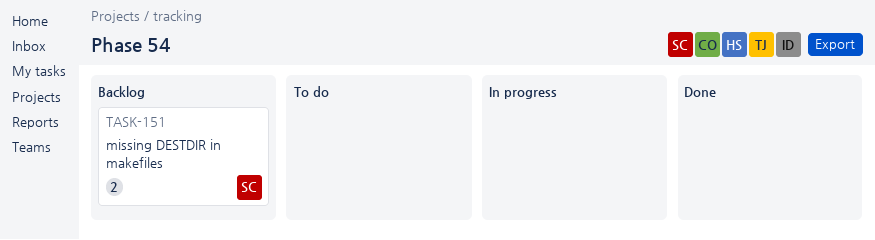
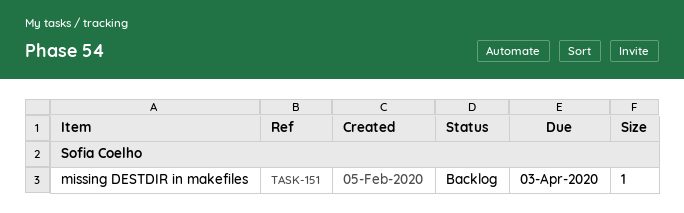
TASK-151, estimate: 2 -> 1

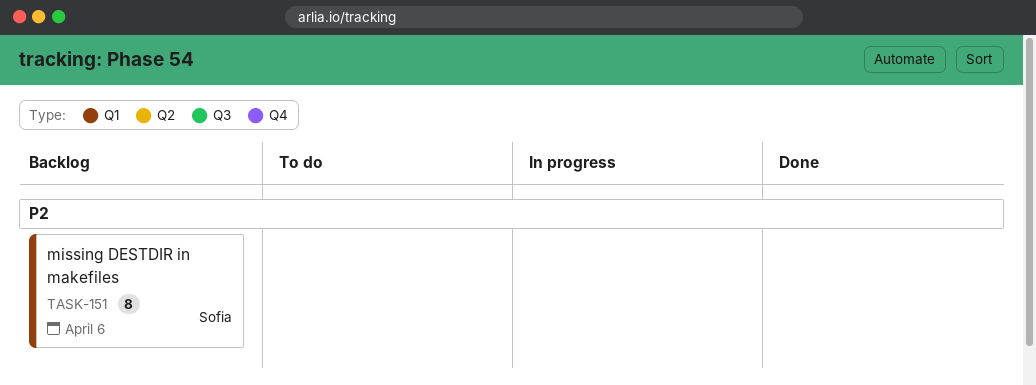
TASK-151, estimate: 1 -> 8
TASK-151, due: Apr 3 -> Apr 6

